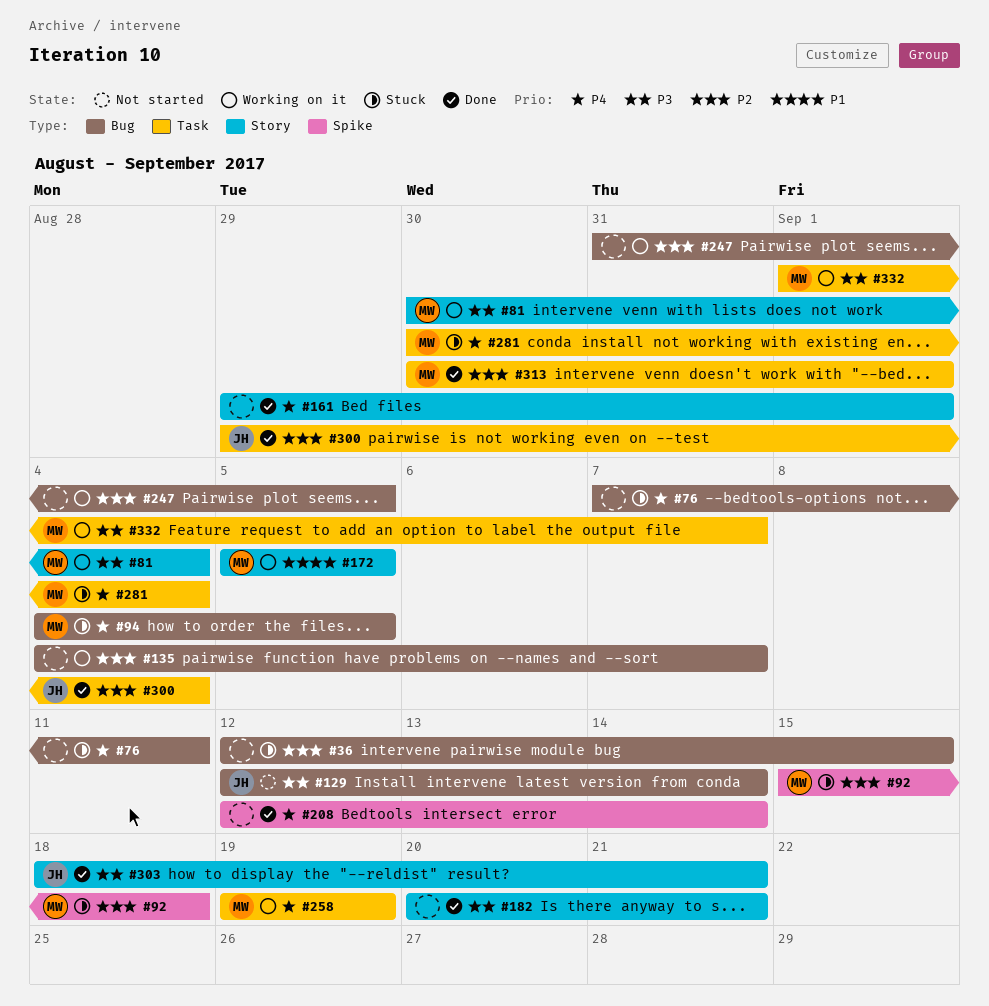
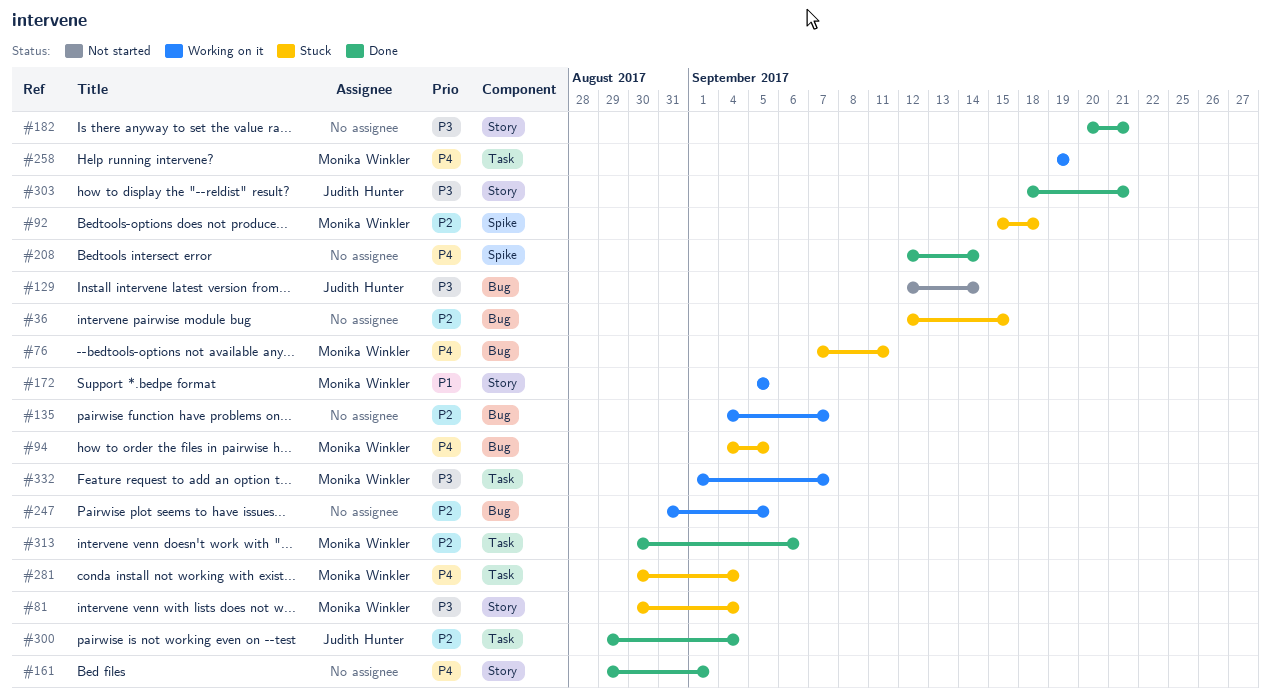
#76, owner: none -> Monika Winkler
#81, status: Working on it -> Stuck
#313, due: Sep 1 -> Sep 6

